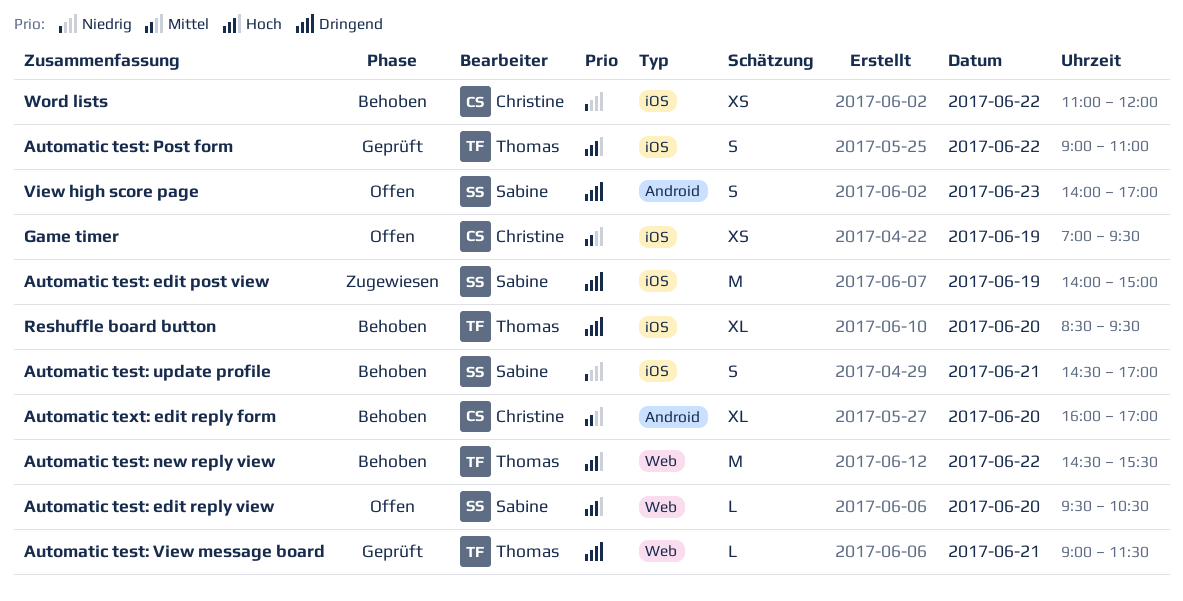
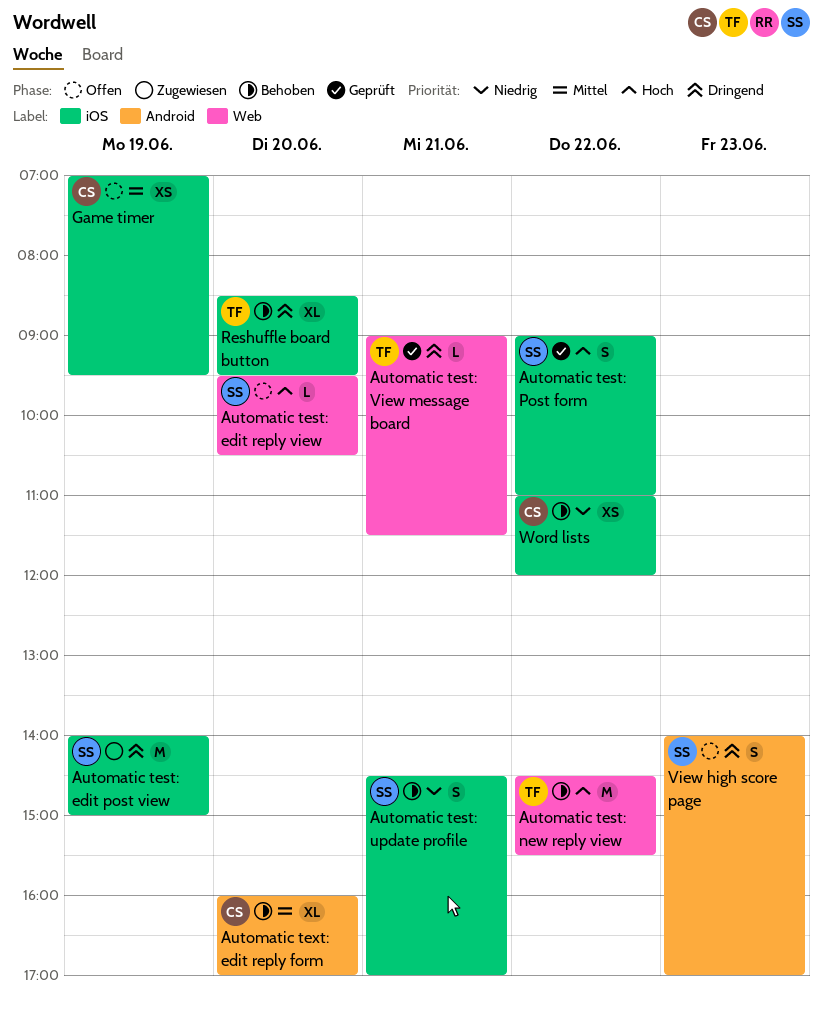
Automatic test: Post form, owner: Thomas -> Sabine

